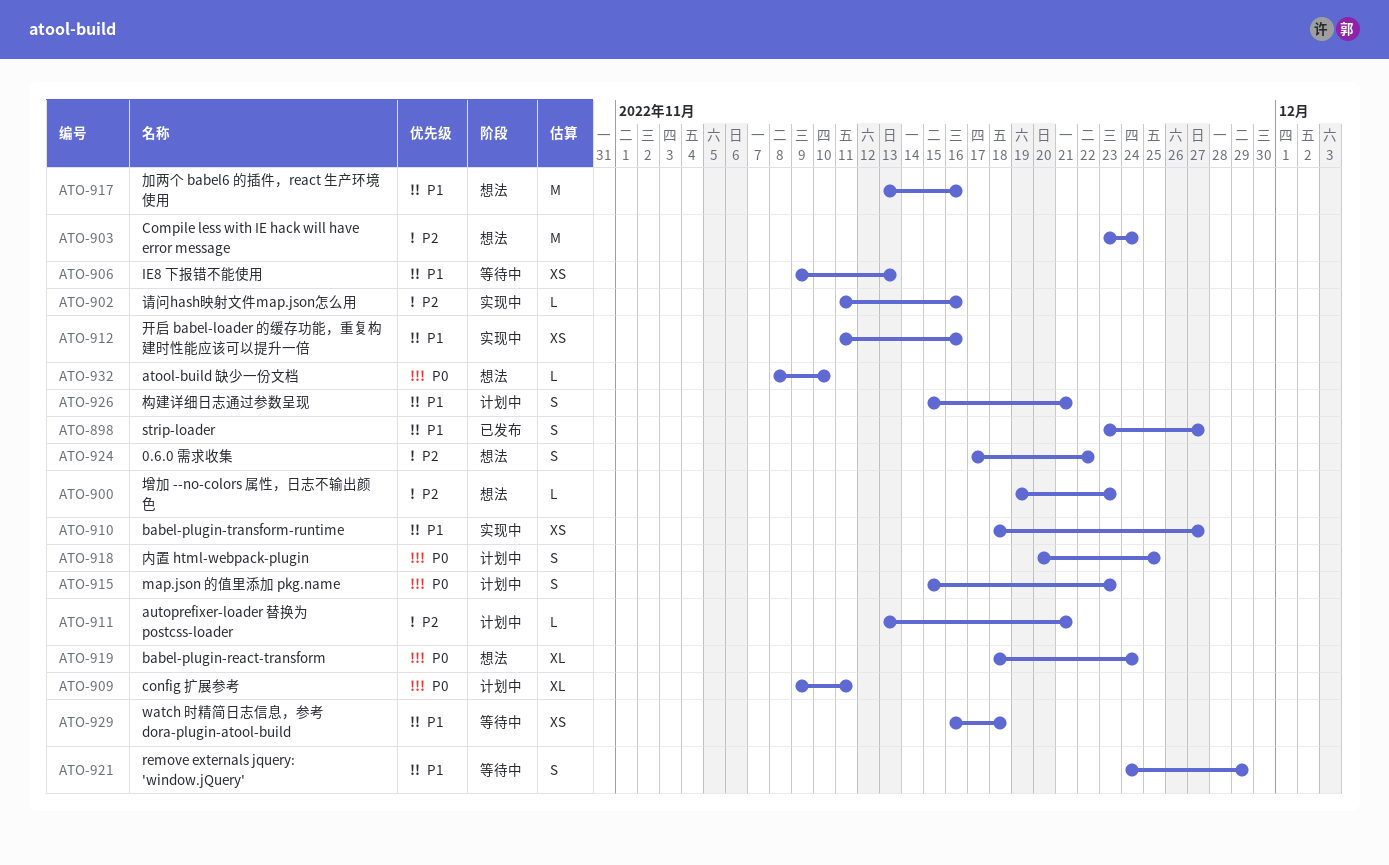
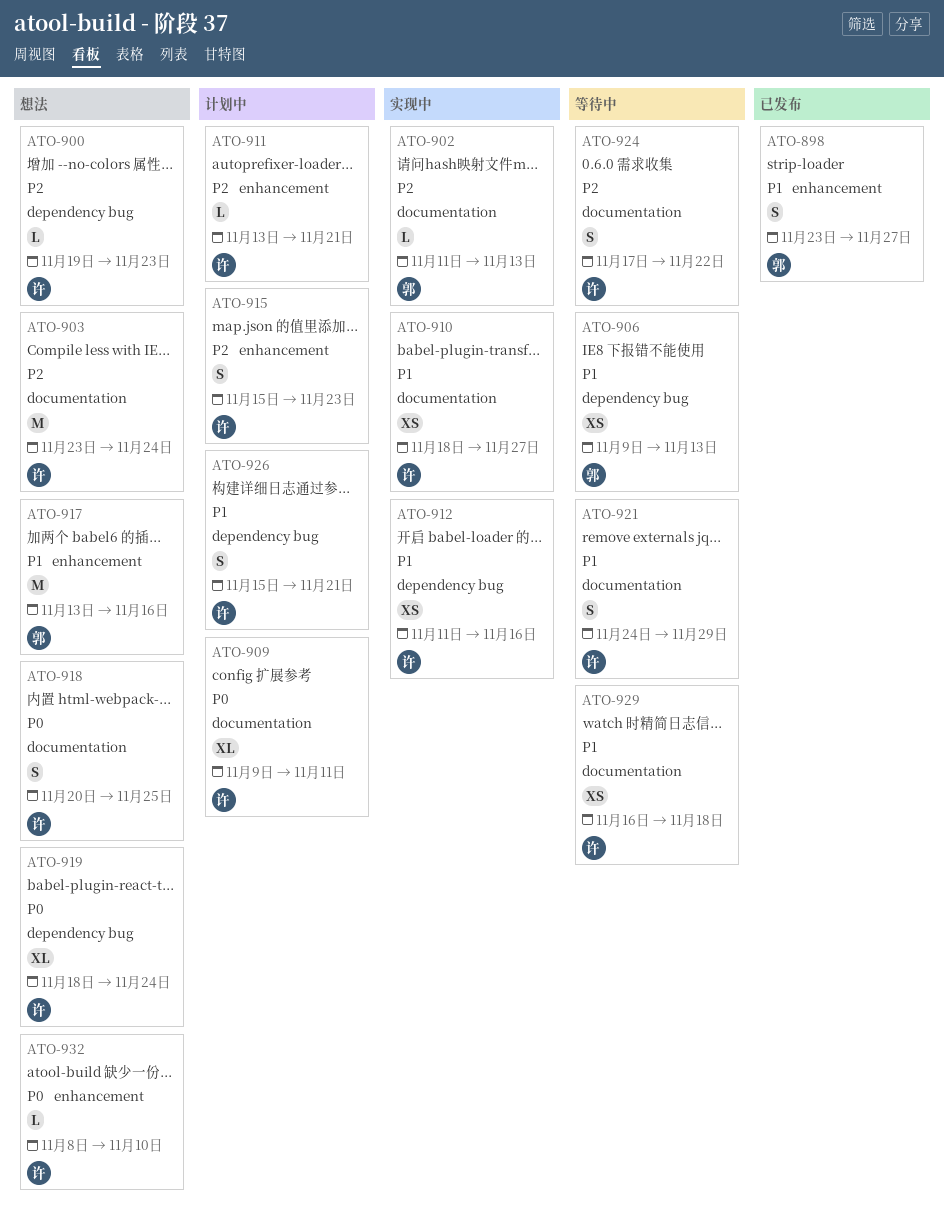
ATO-902, due: Nov 16 -> Nov 13
ATO-915, priority: P0 -> P2
ATO-918, status: 计划中 -> 想法
ATO-924, status: 想法 -> 等待中

